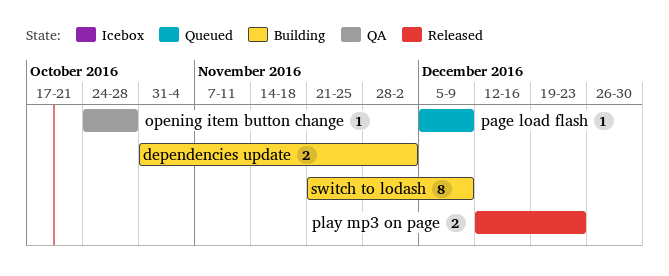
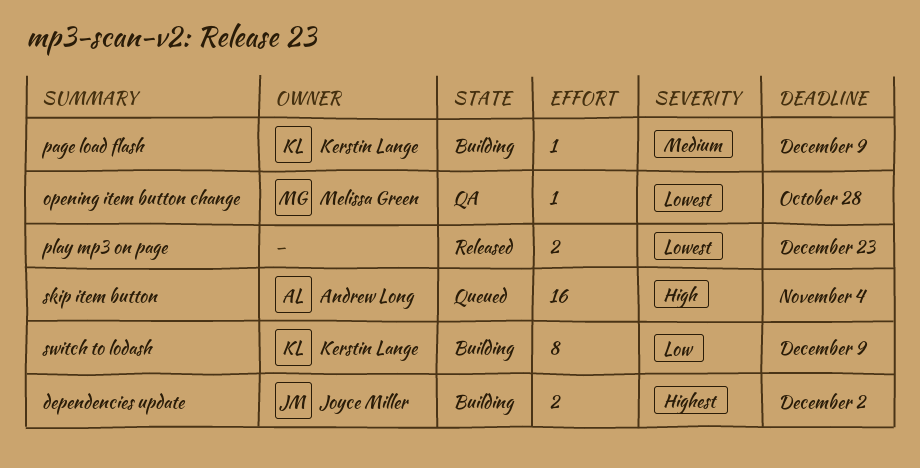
page load flash, status: Queued -> Building
skip item button: none -> present

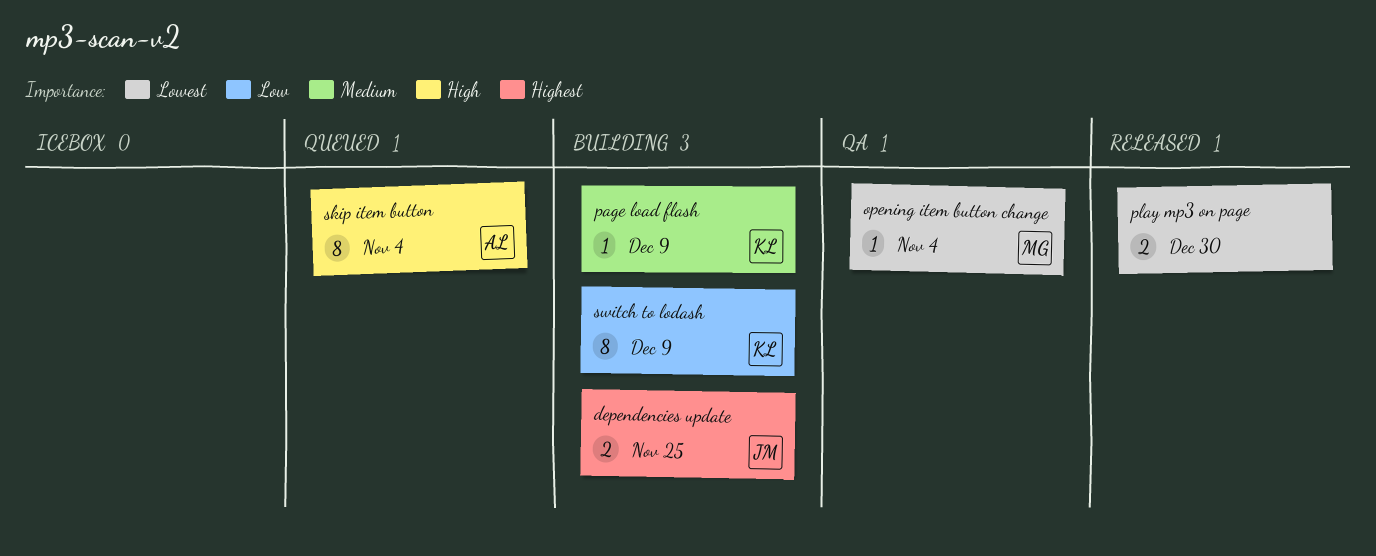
dependencies update, due: Dec 2 -> Nov 25
opening item button change, due: Oct 28 -> Nov 4
play mp3 on page, due: Dec 23 -> Dec 30
skip item button, estimate: 16 -> 8

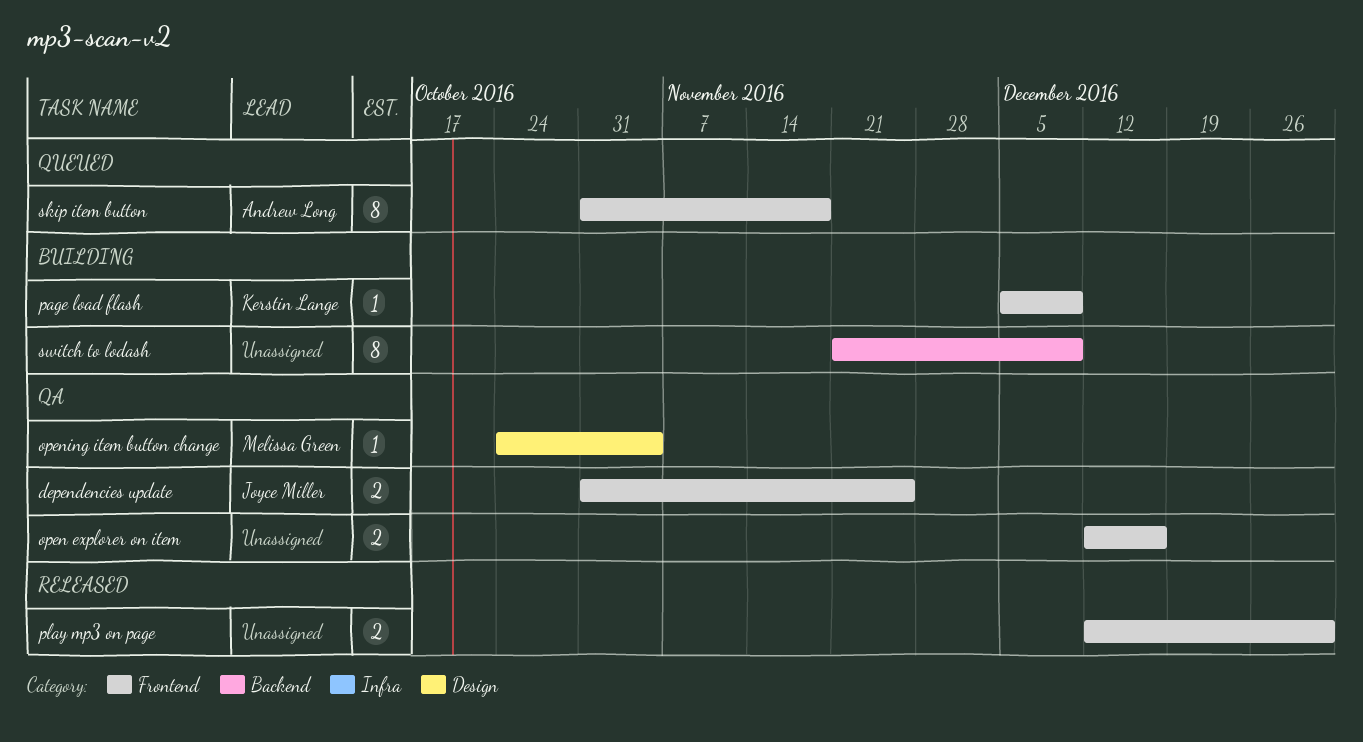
dependencies update, status: Building -> QA
open explorer on item: none -> present
skip item button, due: Nov 4 -> Nov 18
switch to lodash, owner: Kerstin Lange -> none

